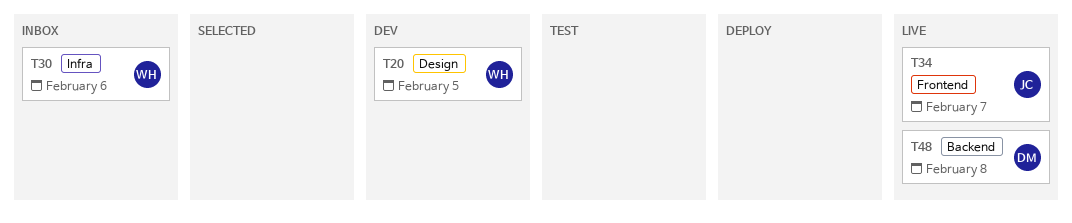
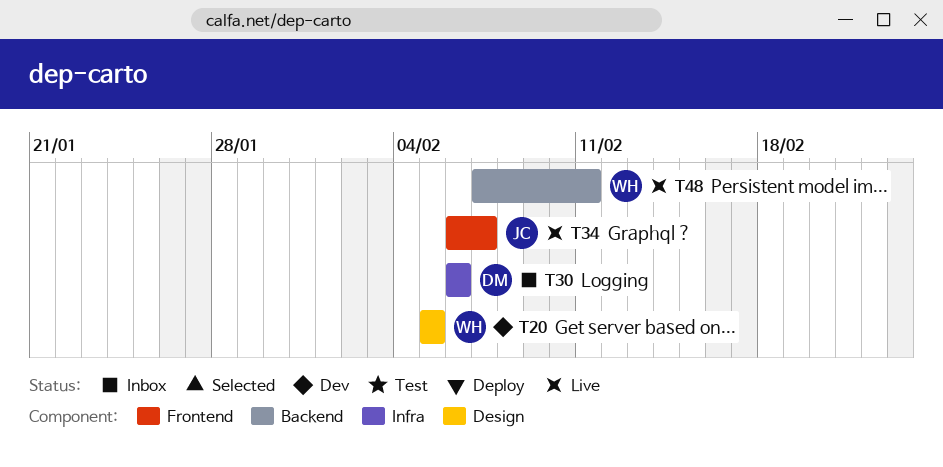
T30, owner: WH -> DM
T48, owner: DM -> WH
T48, due: Feb 8 -> Feb 11

